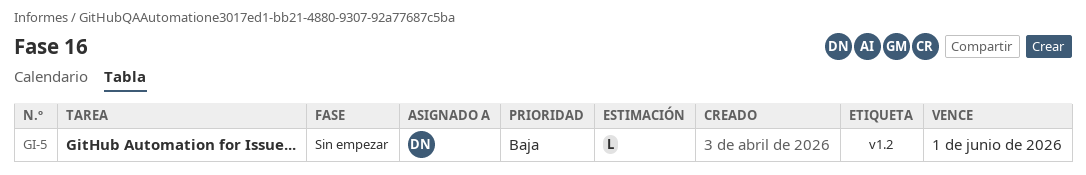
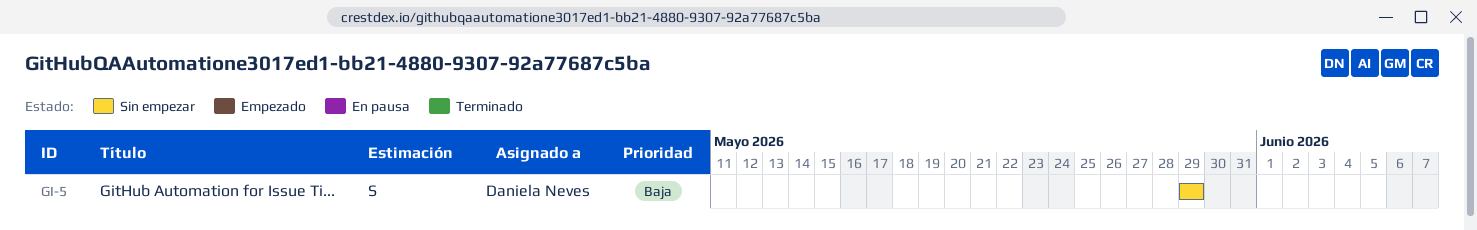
GI-5, estimate: L -> S
GI-5, due: Jun 1 -> May 29

